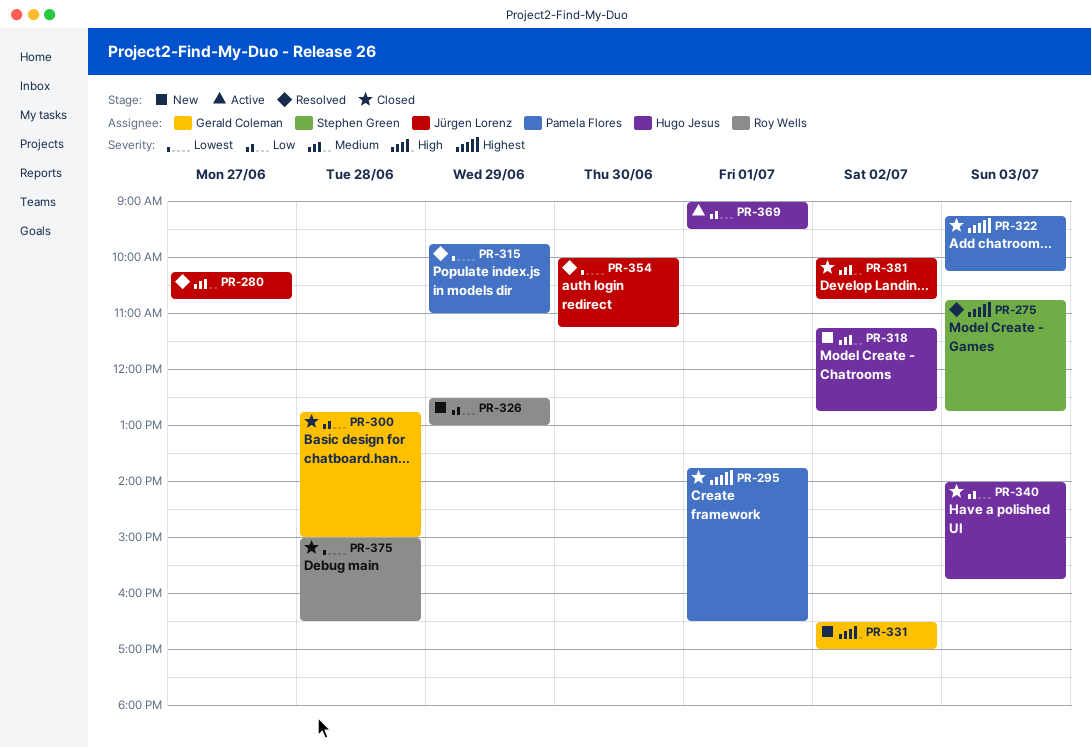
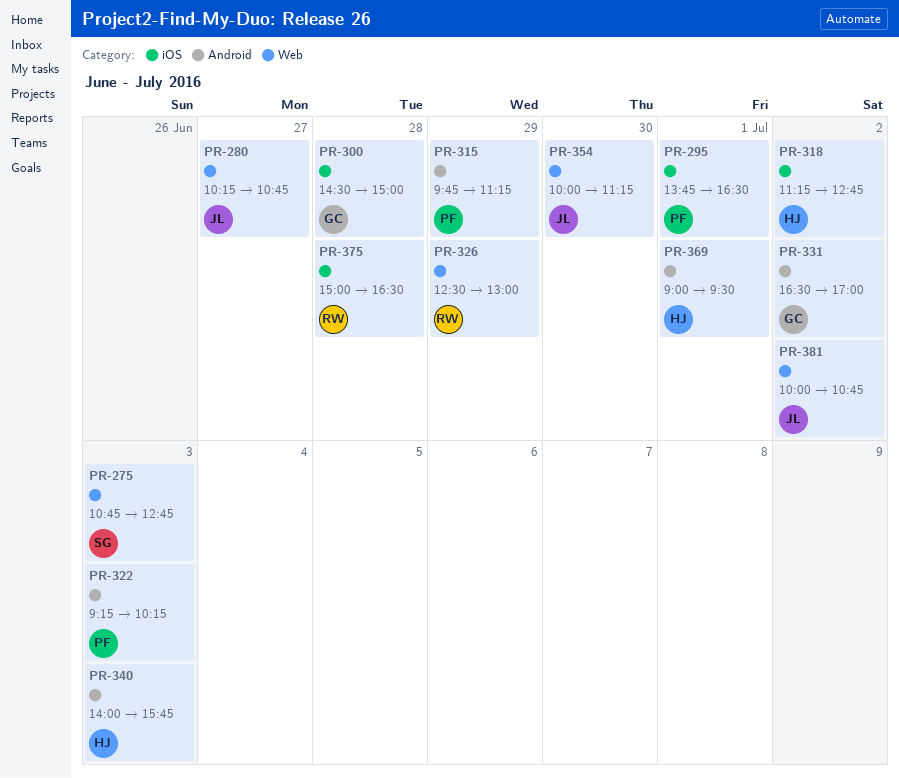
PR-300, begins: 12:45 -> 14:30
PR-315, ends: 11:00 -> 11:15

